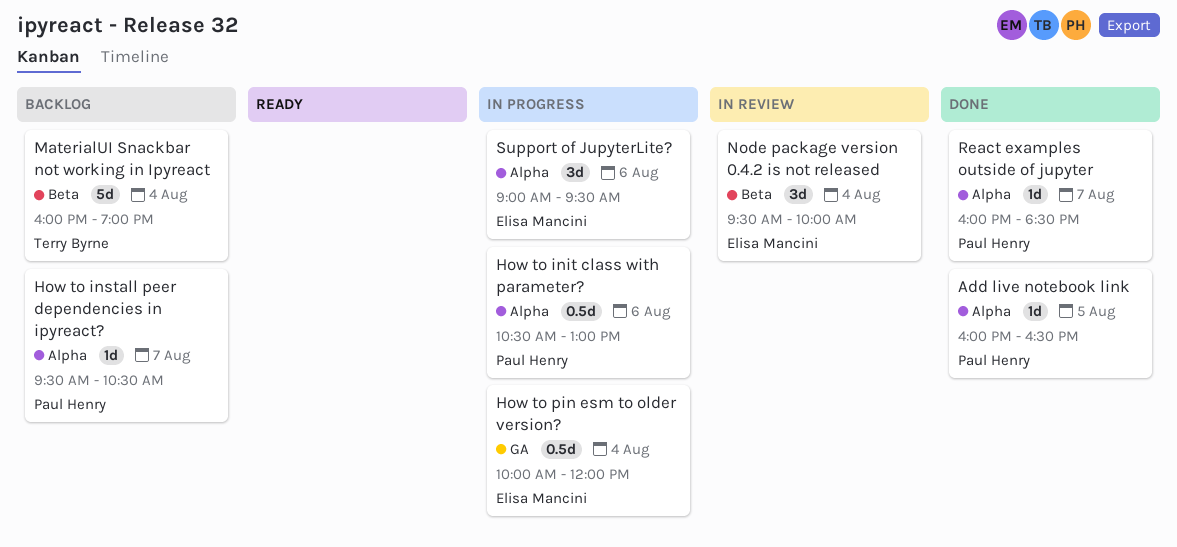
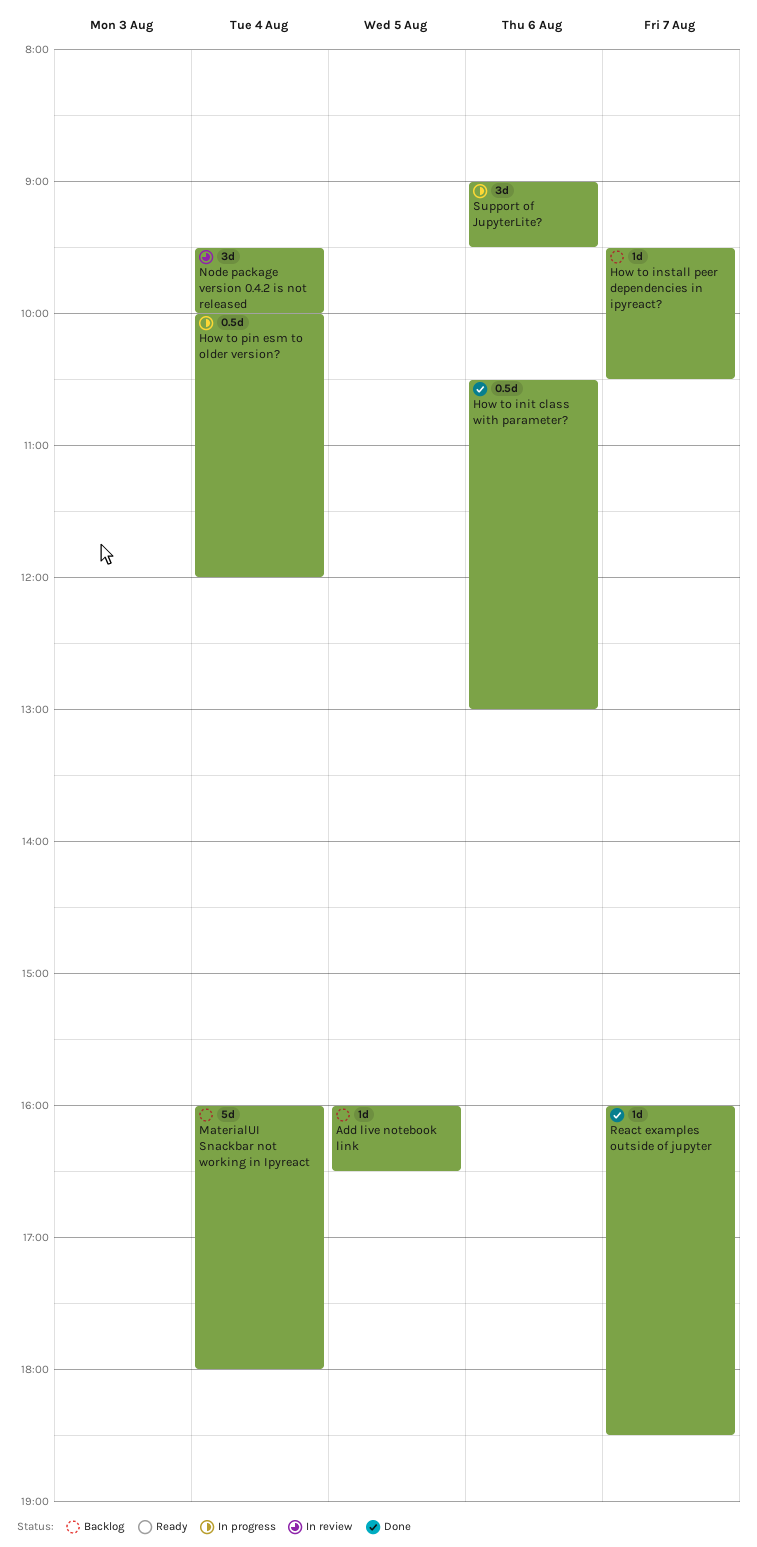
Add live notebook link, status: Done -> Backlog
How to init class with parameter?, status: In progress -> Done
MaterialUI Snackbar not working in Ipyreact, ends: 19:00 -> 18:00

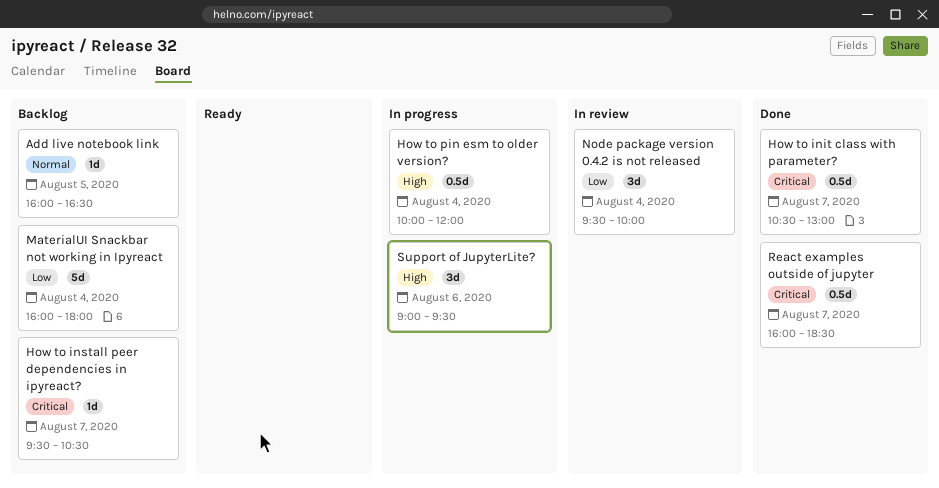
How to init class with parameter?, day: Aug 6 -> Aug 7
React examples outside of jupyter, estimate: 1d -> 0.5d

